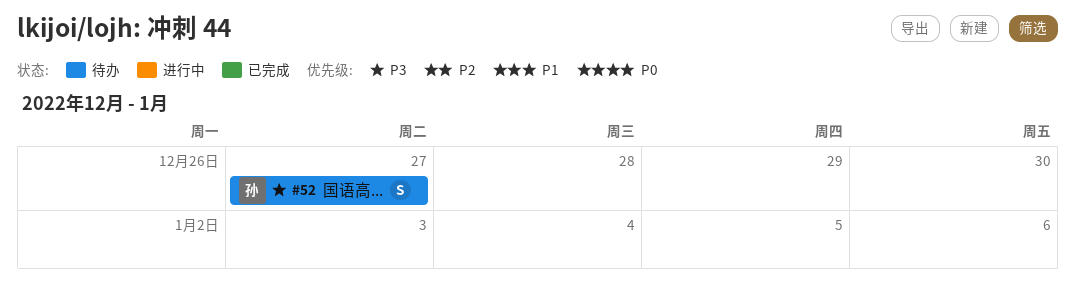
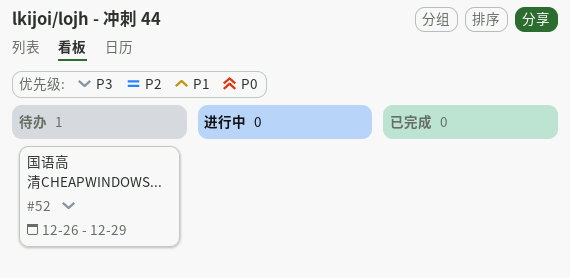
#52, start: Dec 27 -> Dec 26
#52, due: Dec 27 -> Dec 29

